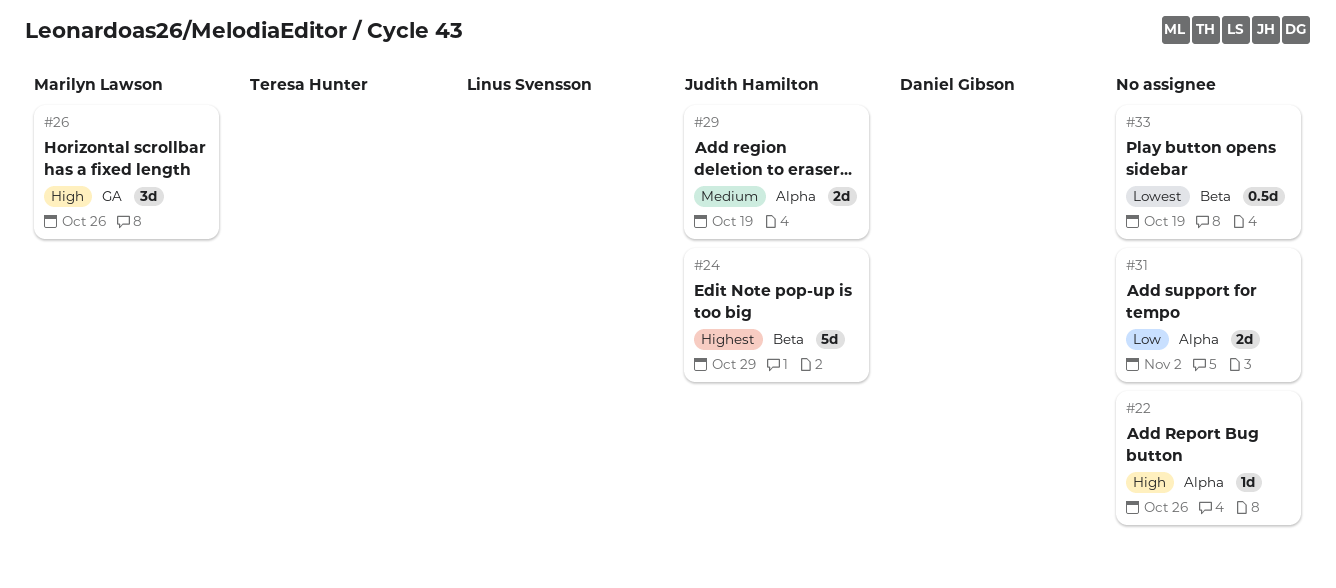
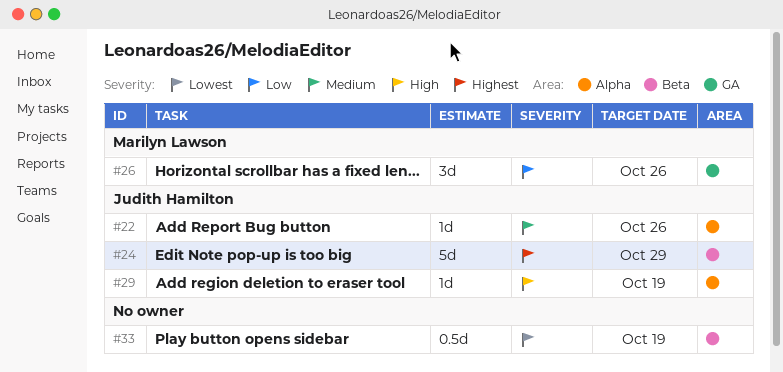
#22, owner: none -> Judith Hamilton
#22, priority: High -> Medium
#26, priority: High -> Low
#29, priority: Medium -> High
#29, estimate: 2d -> 1d
#31: present -> none

